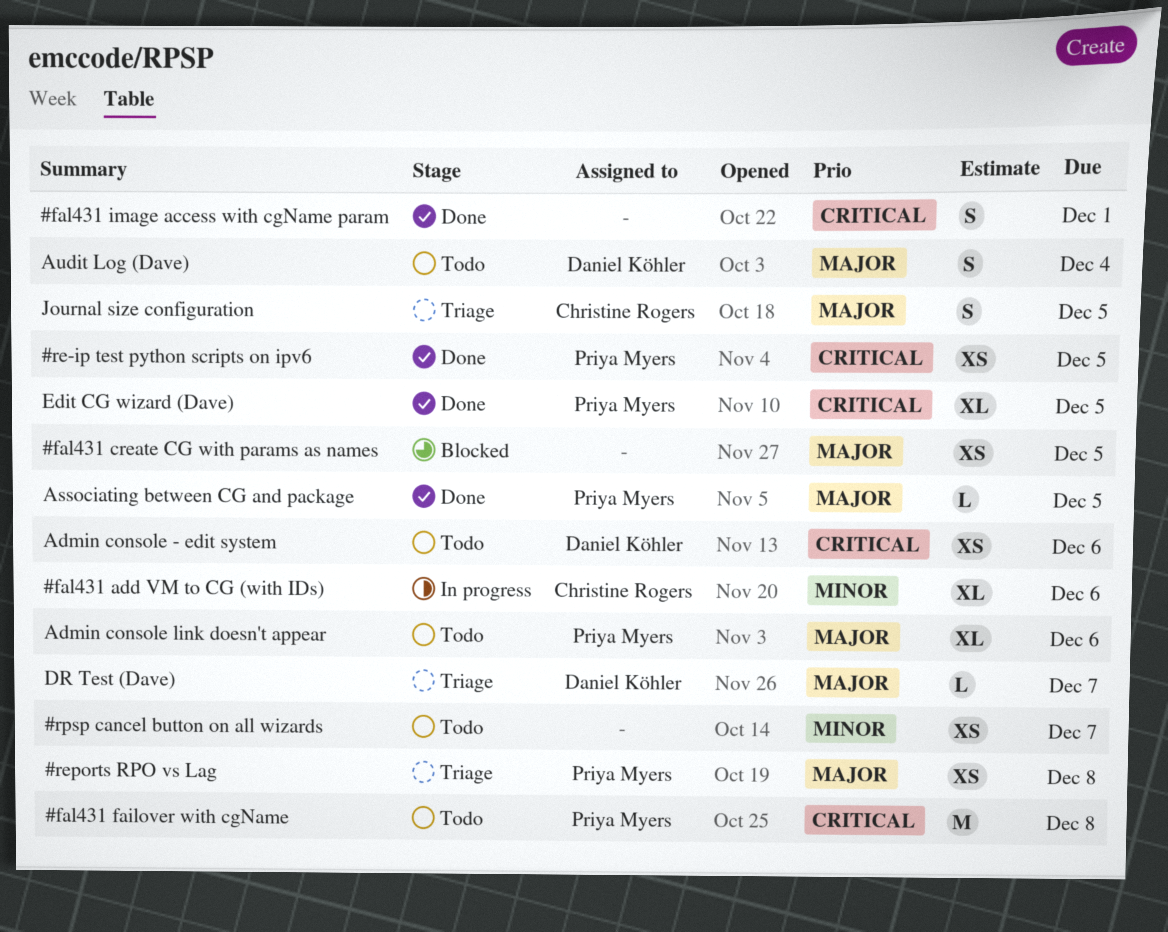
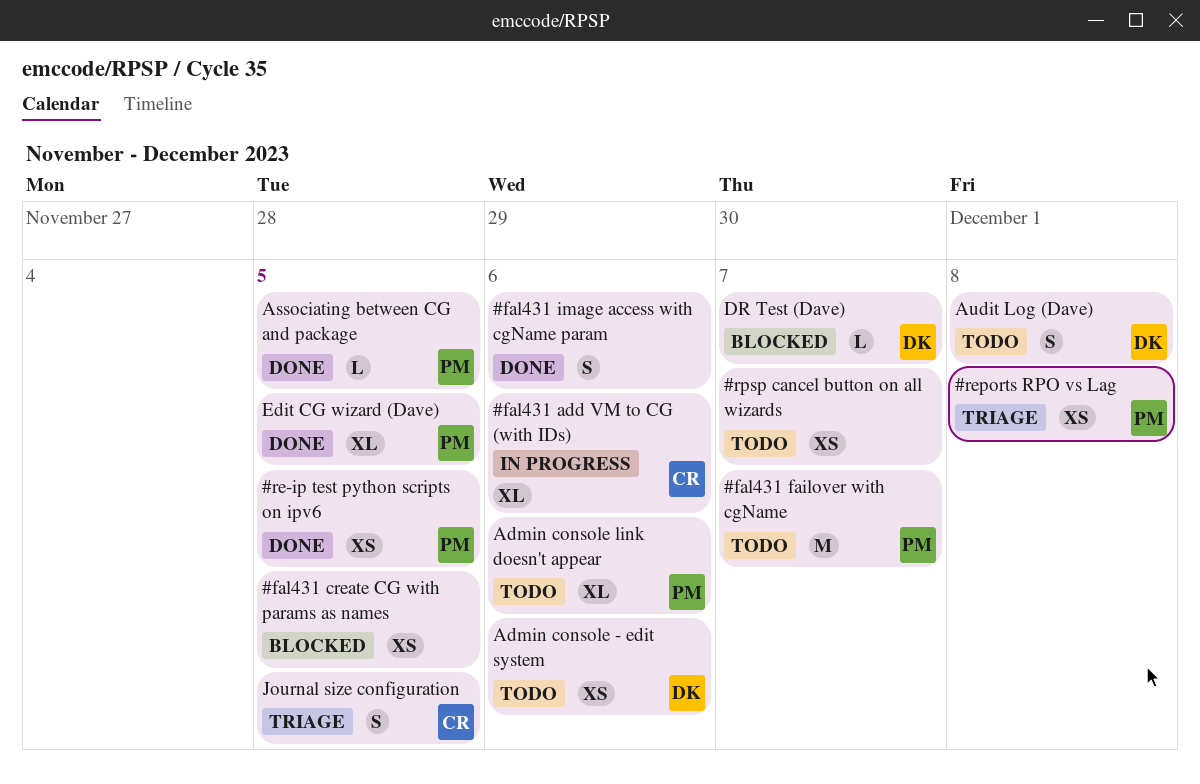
#fal431 failover with cgName, due: Dec 8 -> Dec 7
#fal431 image access with cgName param, due: Dec 1 -> Dec 6
Audit Log (Dave), due: Dec 4 -> Dec 8
DR Test (Dave), status: Triage -> Blocked

